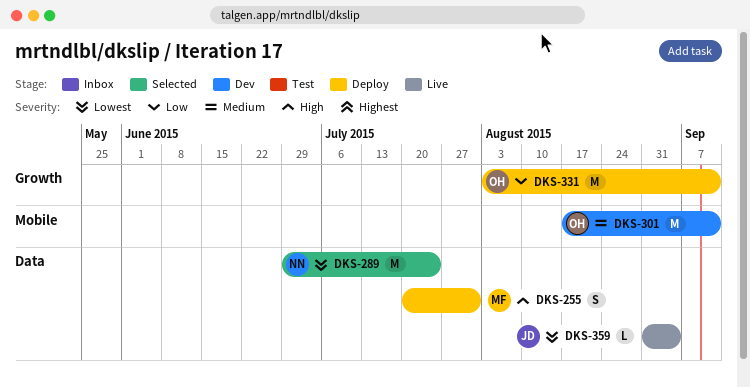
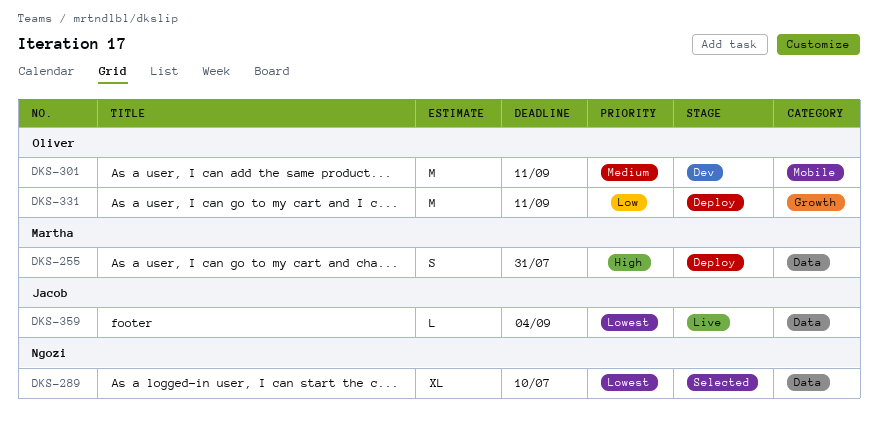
DKS-289, estimate: M -> XL
DKS-289, due: Jul 24 -> Jul 10

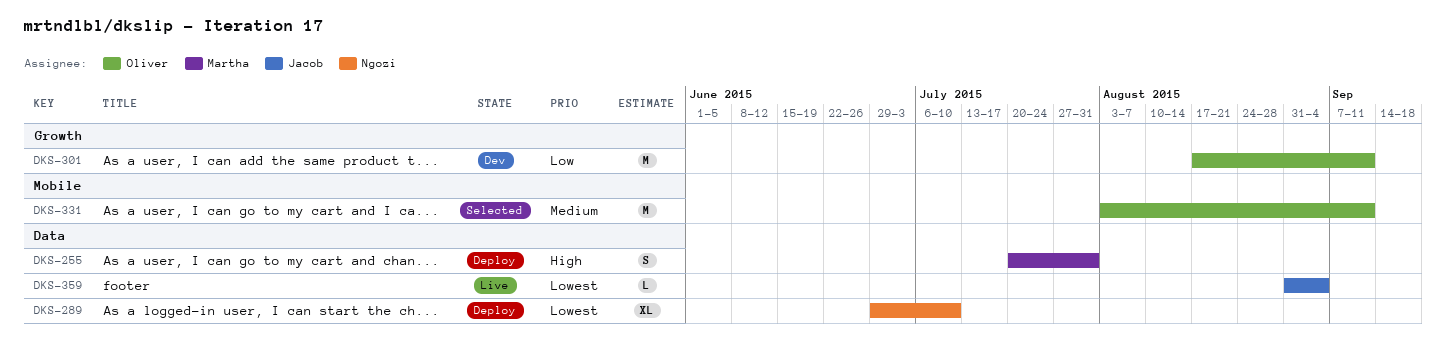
DKS-289, status: Selected -> Deploy
DKS-301, priority: Medium -> Low
DKS-301, label: Mobile -> Growth
DKS-331, status: Deploy -> Selected
DKS-331, priority: Low -> Medium
DKS-331, label: Growth -> Mobile

